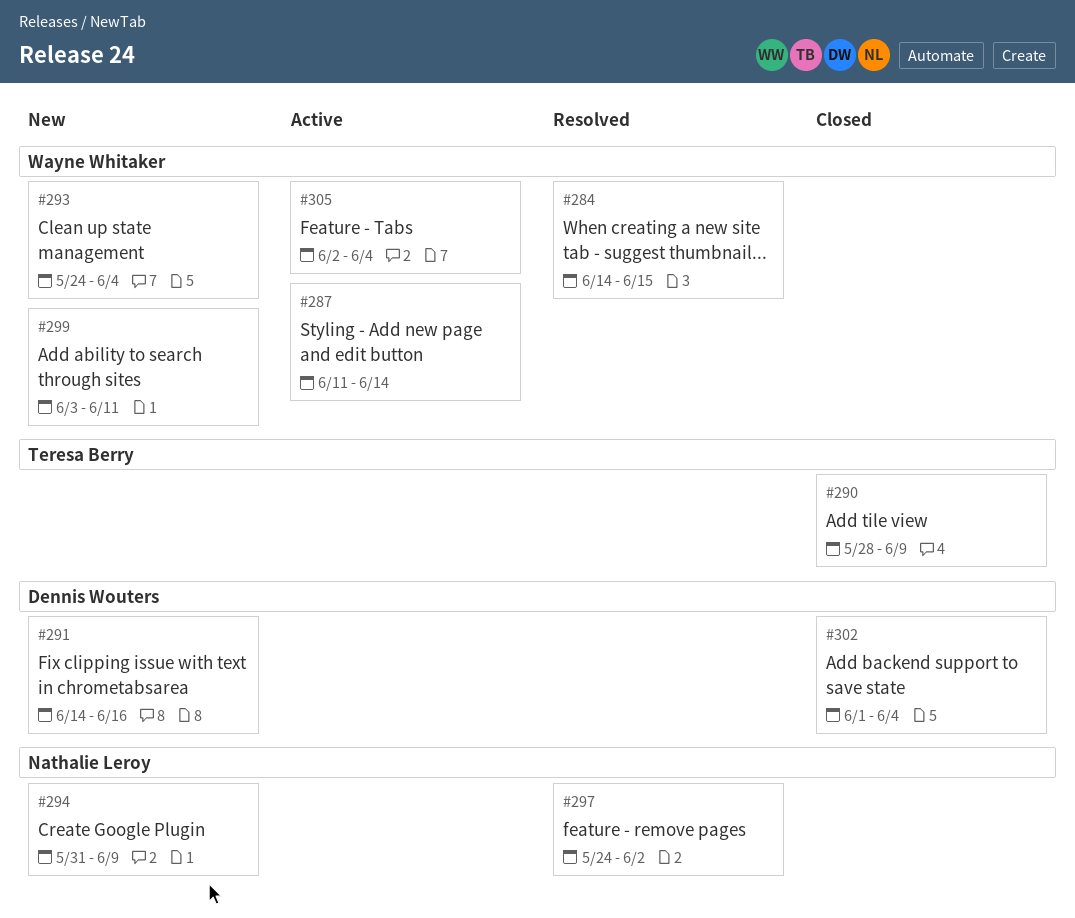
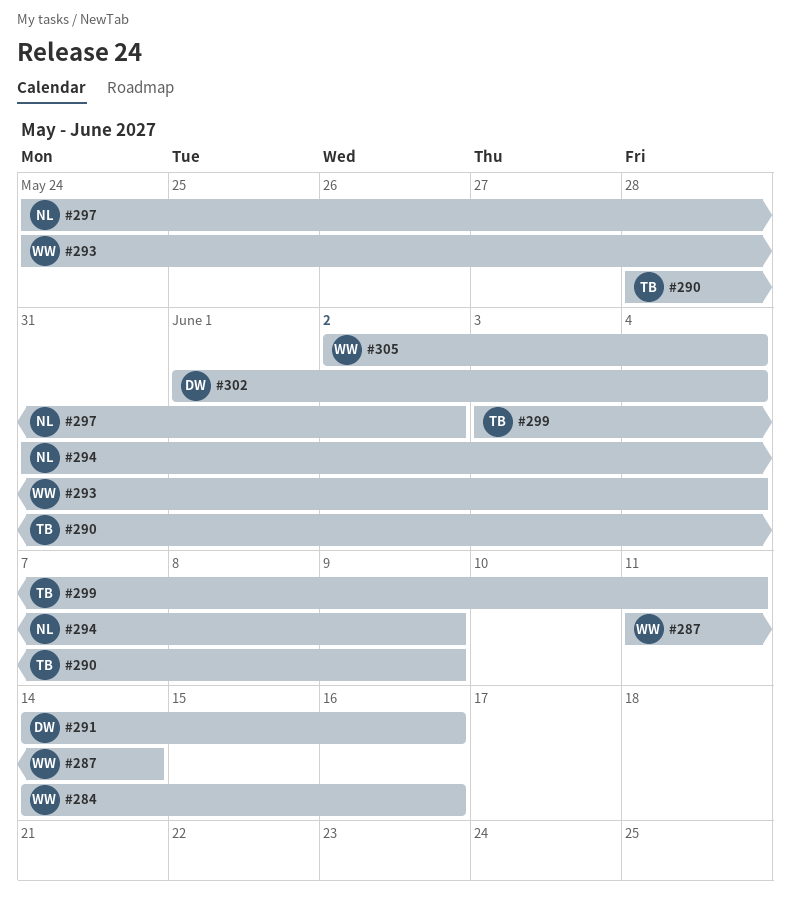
#284, due: Jun 15 -> Jun 16
#299, owner: Wayne Whitaker -> Teresa Berry

